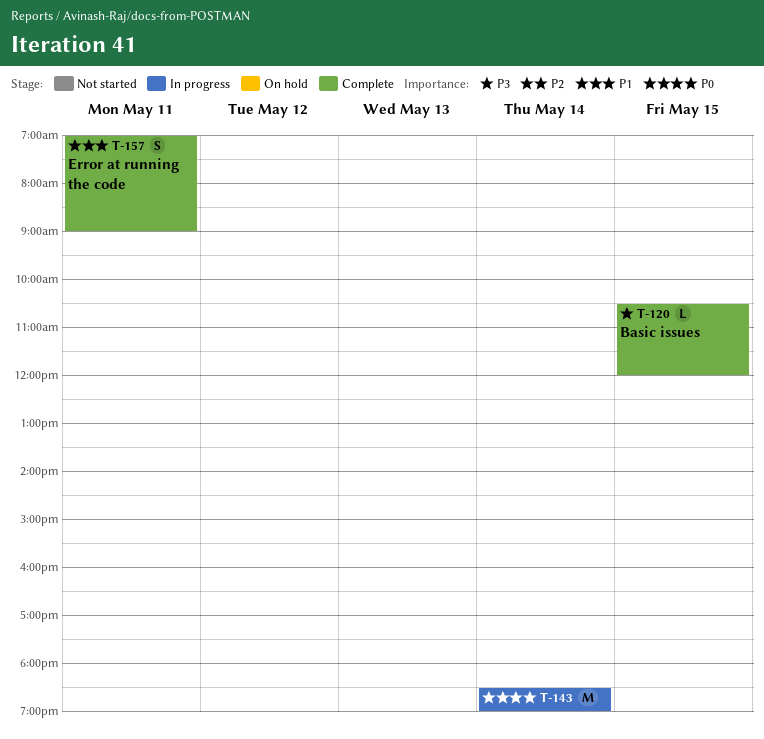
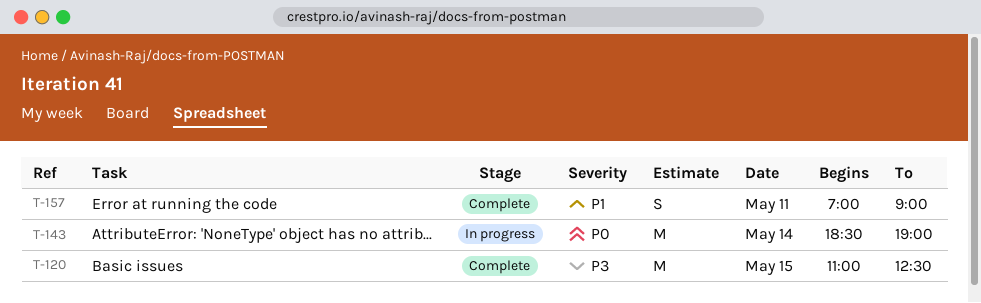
T-120, estimate: L -> M
T-120, begins: 10:30 -> 11:00
T-120, ends: 12:00 -> 12:30

